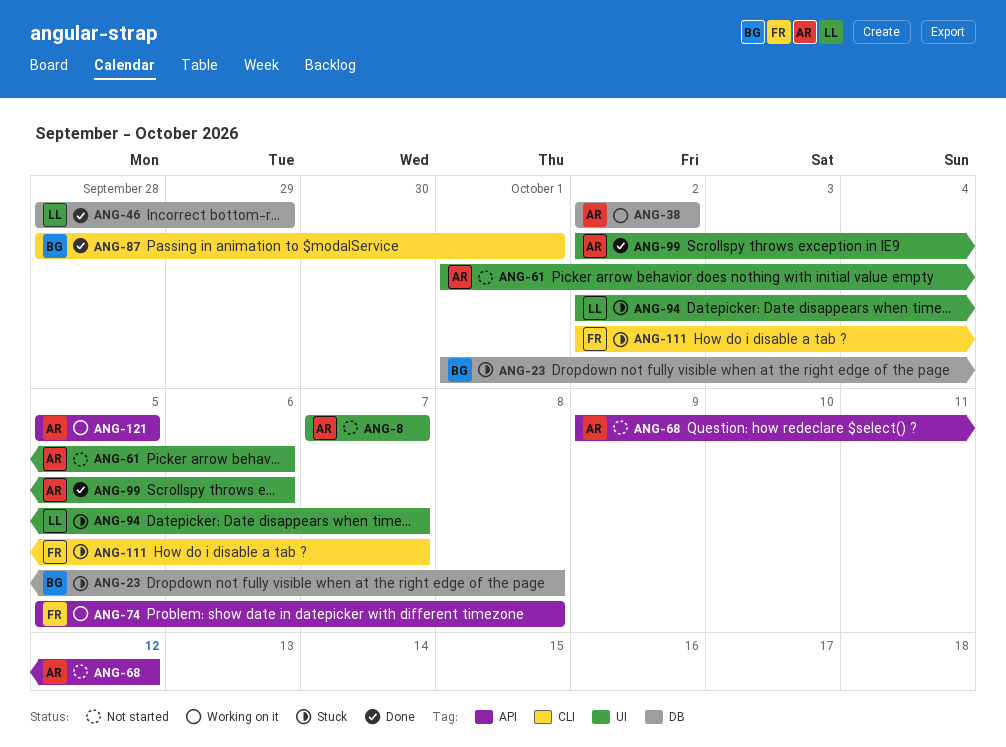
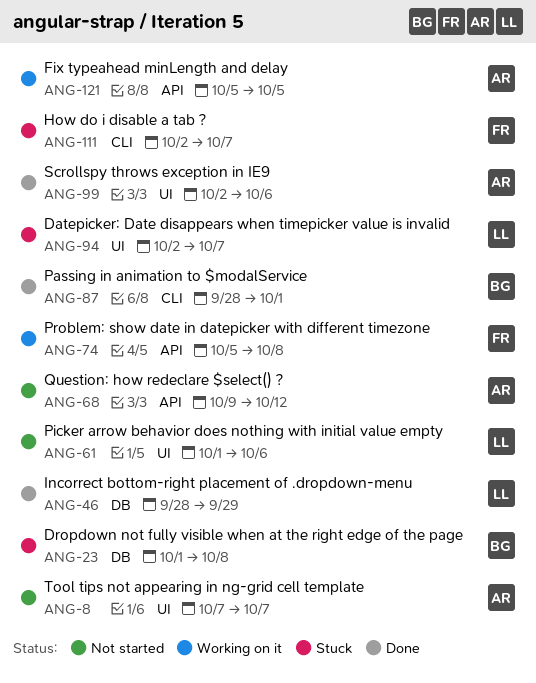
ANG-38: present -> none
ANG-61, owner: AR -> LL

